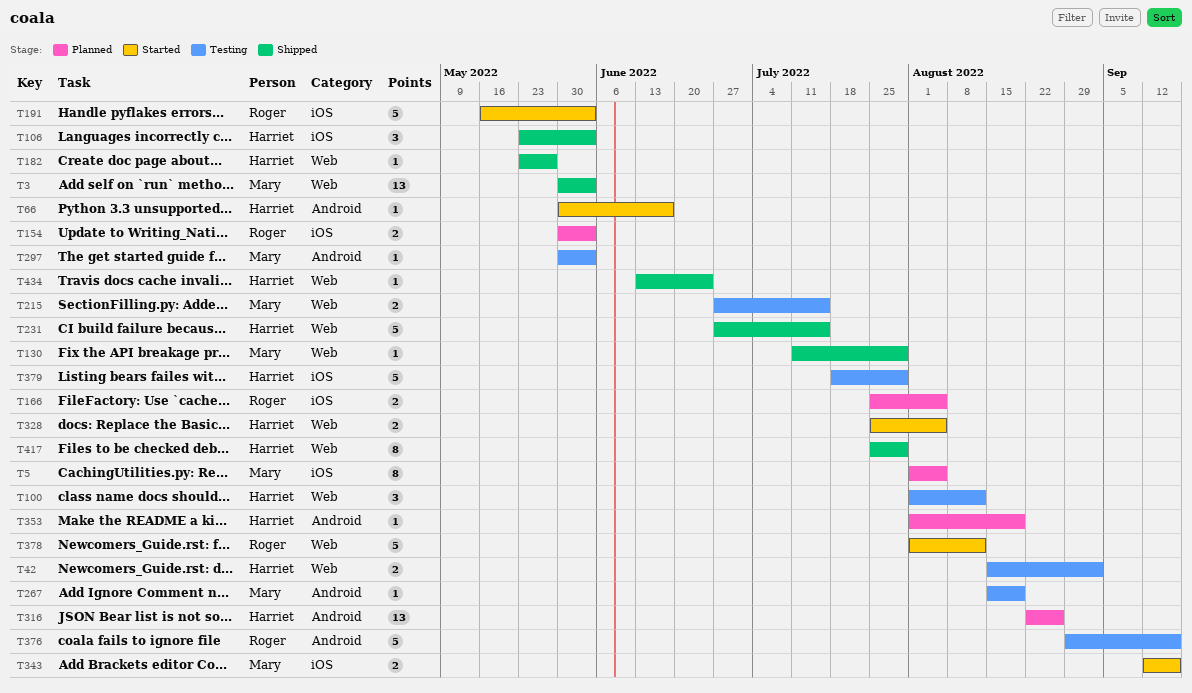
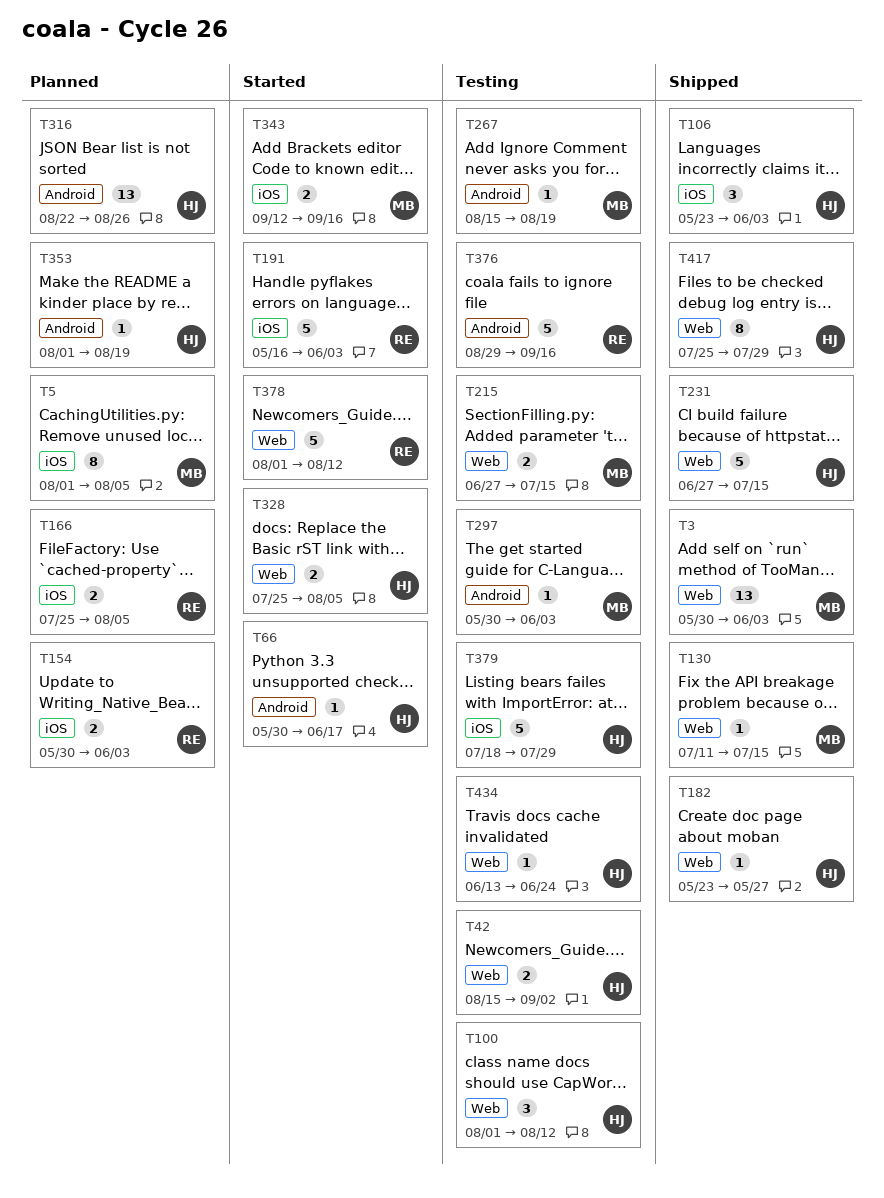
T130, due: Jul 29 -> Jul 15
T434, status: Shipped -> Testing

